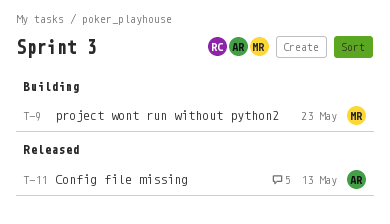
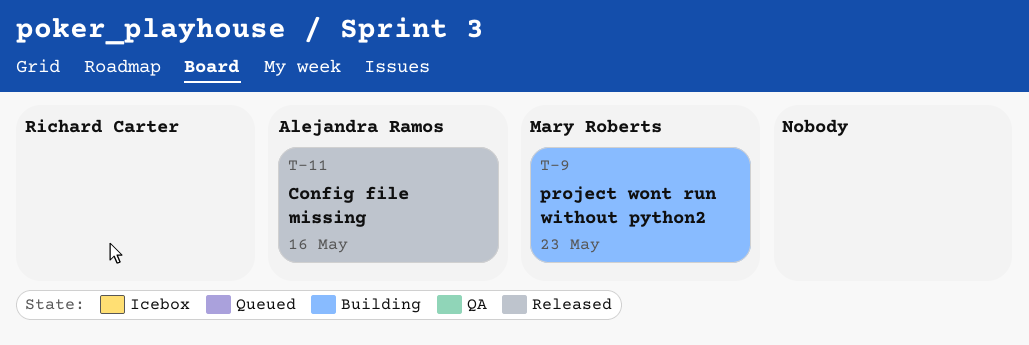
T-11, due: May 13 -> May 16

